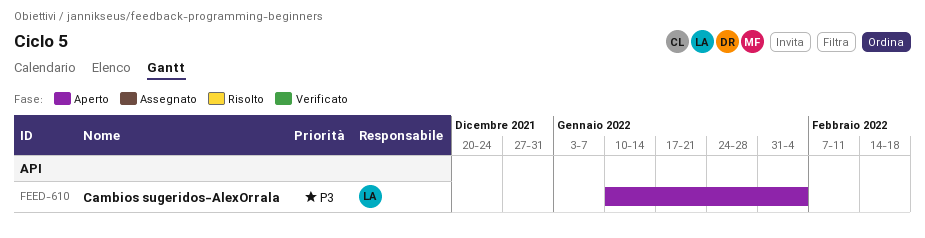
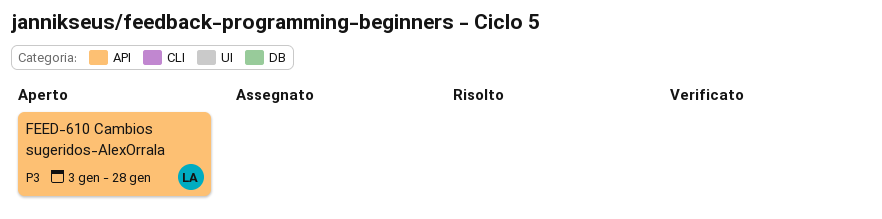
FEED-610, start: Jan 10 -> Jan 3
FEED-610, due: Feb 4 -> Jan 28

